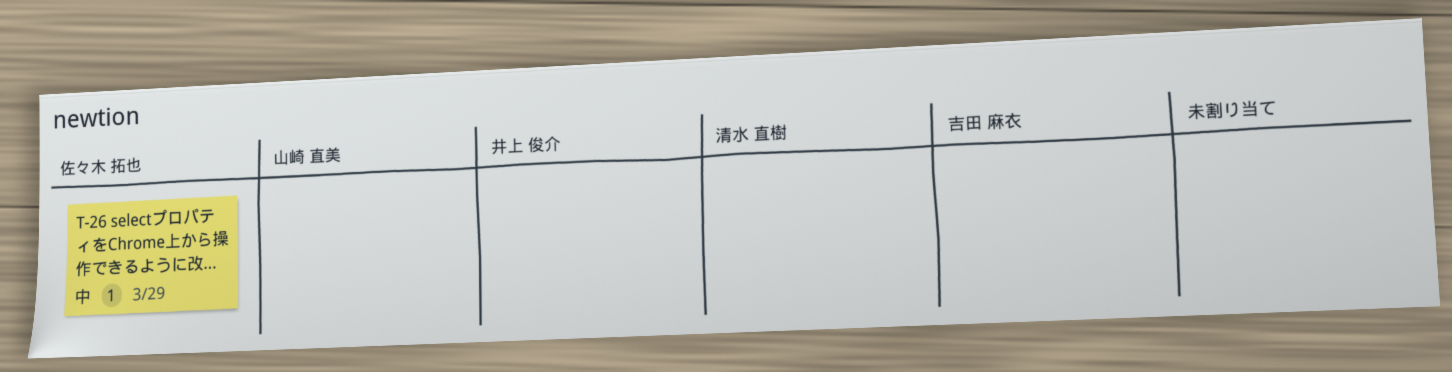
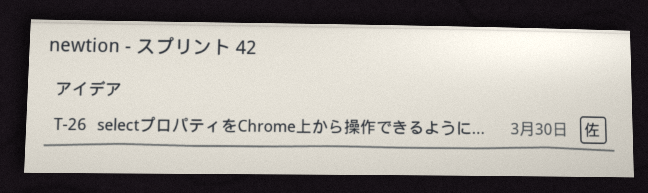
T-26, due: Mar 29 -> Mar 30

